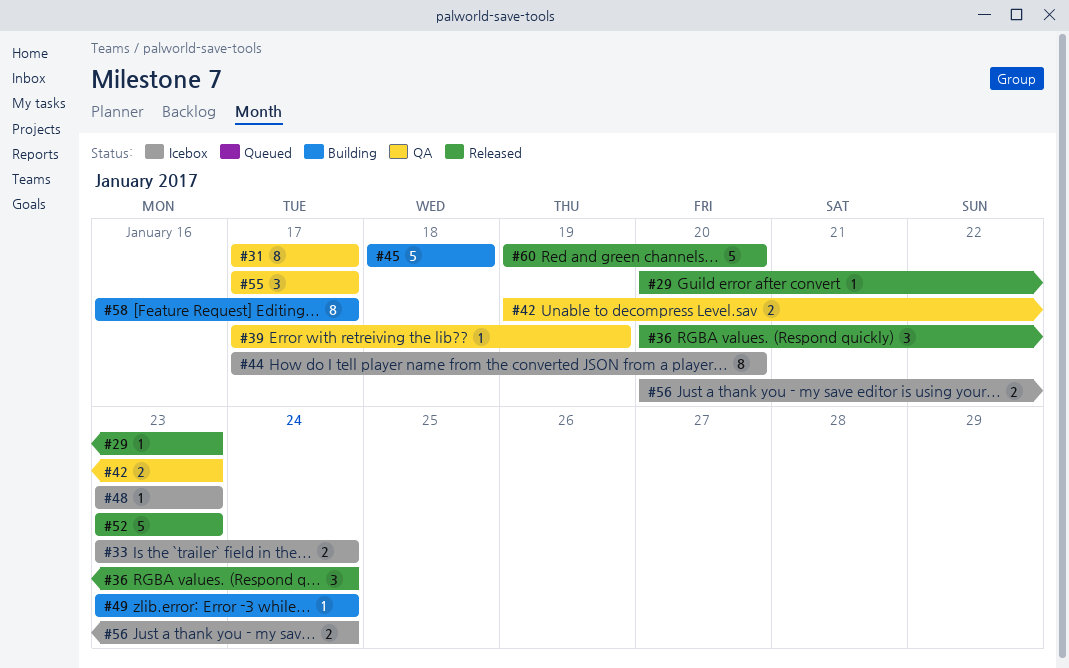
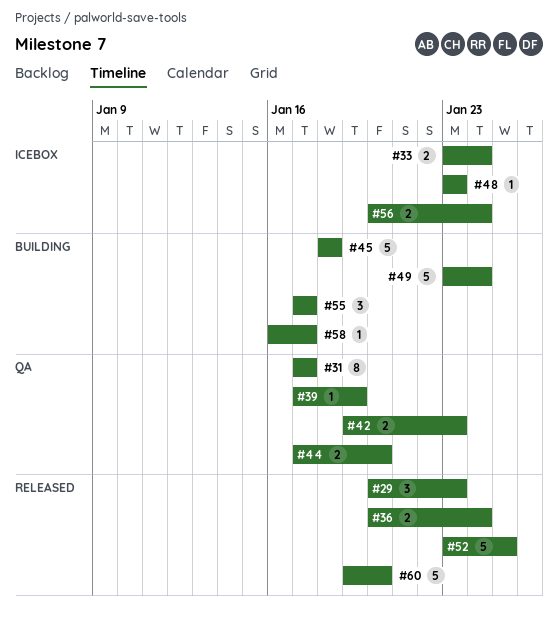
#29, estimate: 1 -> 3
#36, estimate: 3 -> 2
#44, status: Icebox -> QA
#44, estimate: 8 -> 2
#49, estimate: 1 -> 5
#52, due: Jan 23 -> Jan 25
#55, status: QA -> Building
#58, estimate: 8 -> 1

